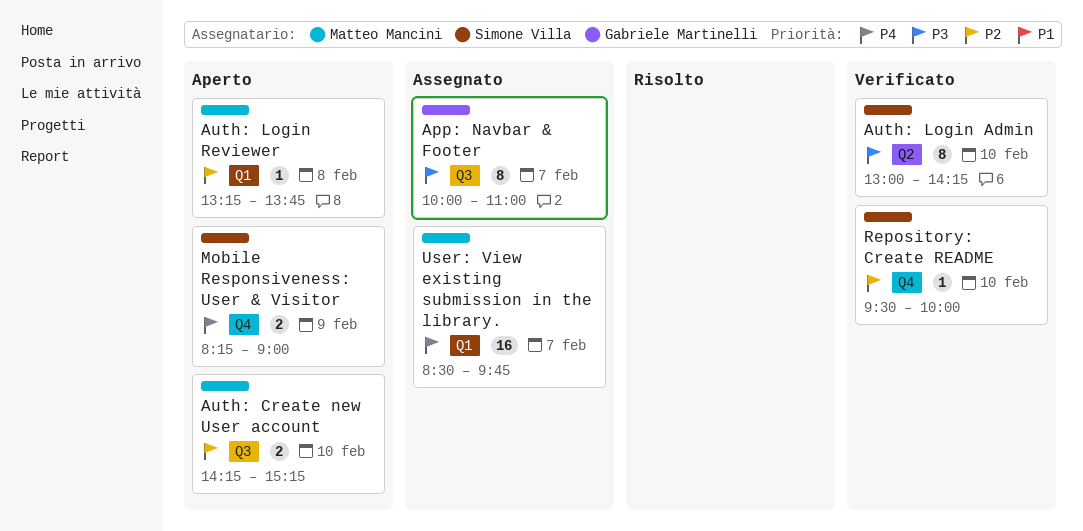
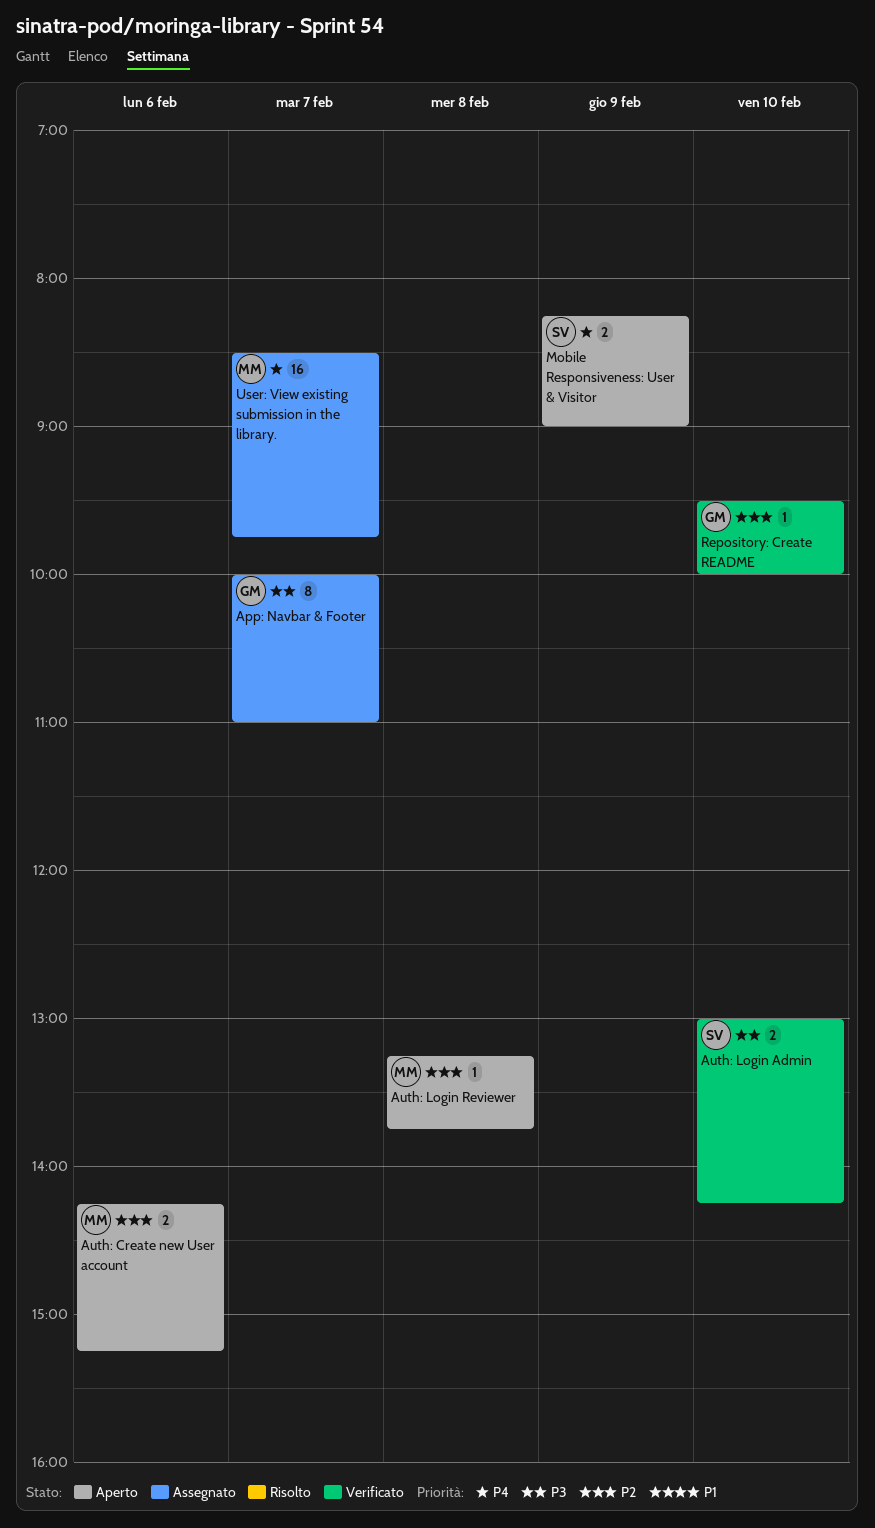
Auth: Create new User account, day: Feb 10 -> Feb 6
Auth: Login Admin, estimate: 8 -> 2
Repository: Create README, owner: Simone Villa -> Gabriele Martinelli

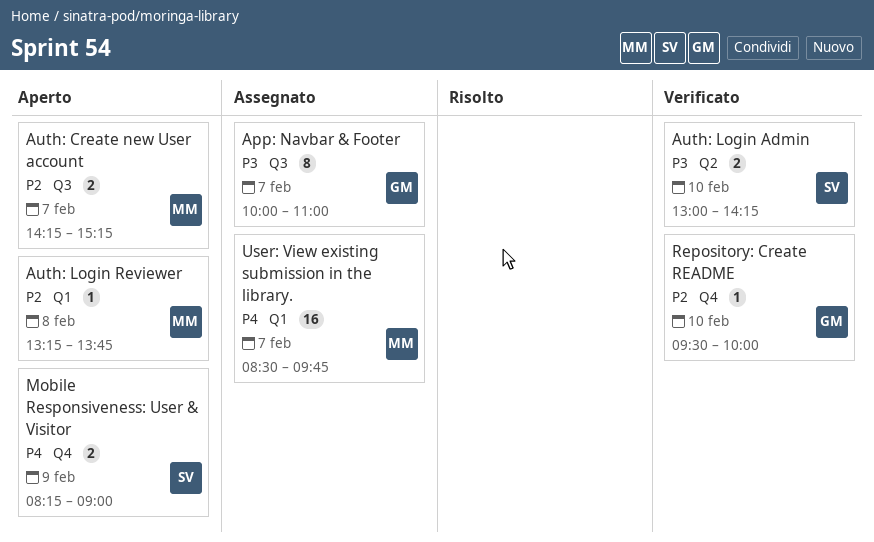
Auth: Create new User account, day: Feb 6 -> Feb 7

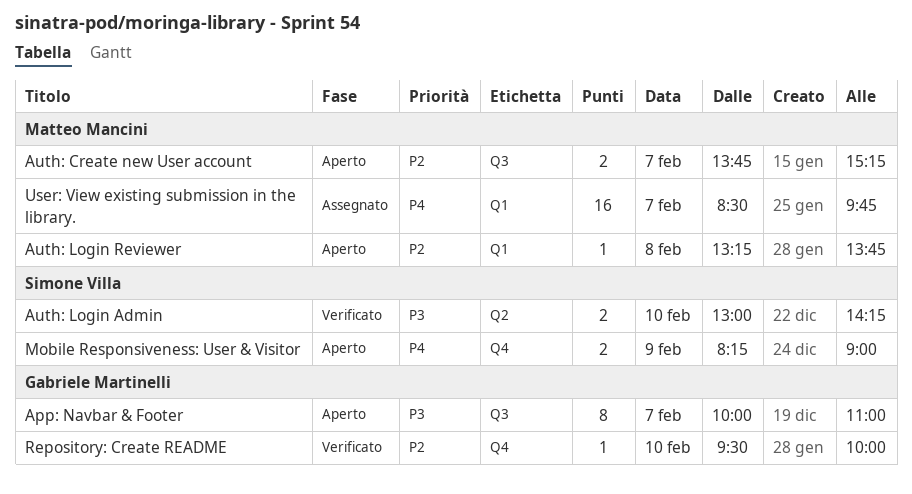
App: Navbar & Footer, status: Assegnato -> Aperto
Auth: Create new User account, begins: 14:15 -> 13:45

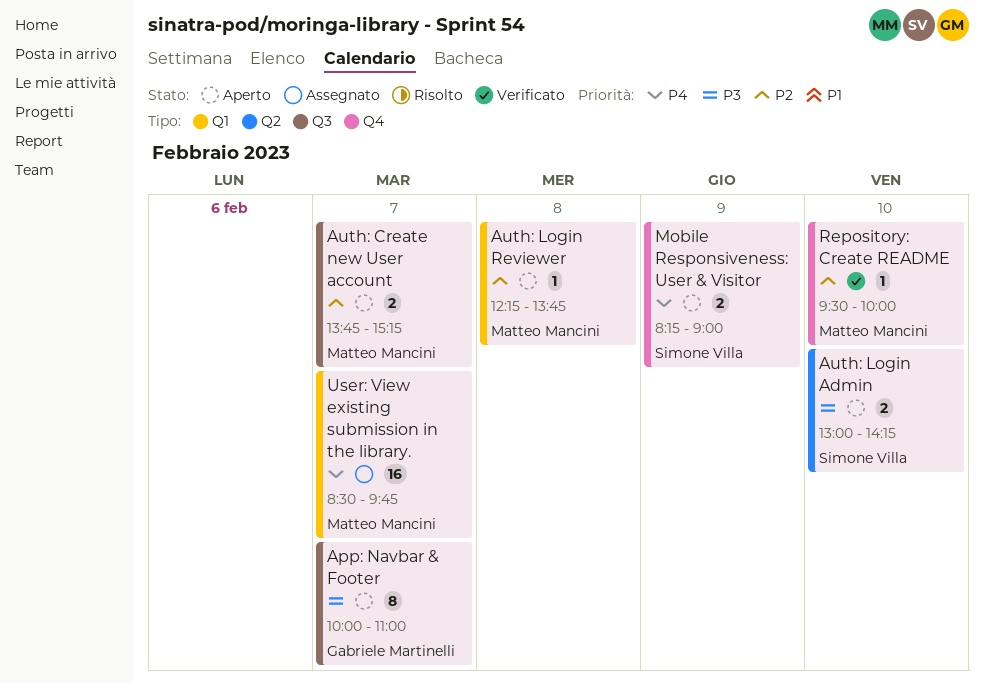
Auth: Login Admin, status: Verificato -> Aperto
Auth: Login Reviewer, begins: 13:15 -> 12:15
Repository: Create README, owner: Gabriele Martinelli -> Matteo Mancini

